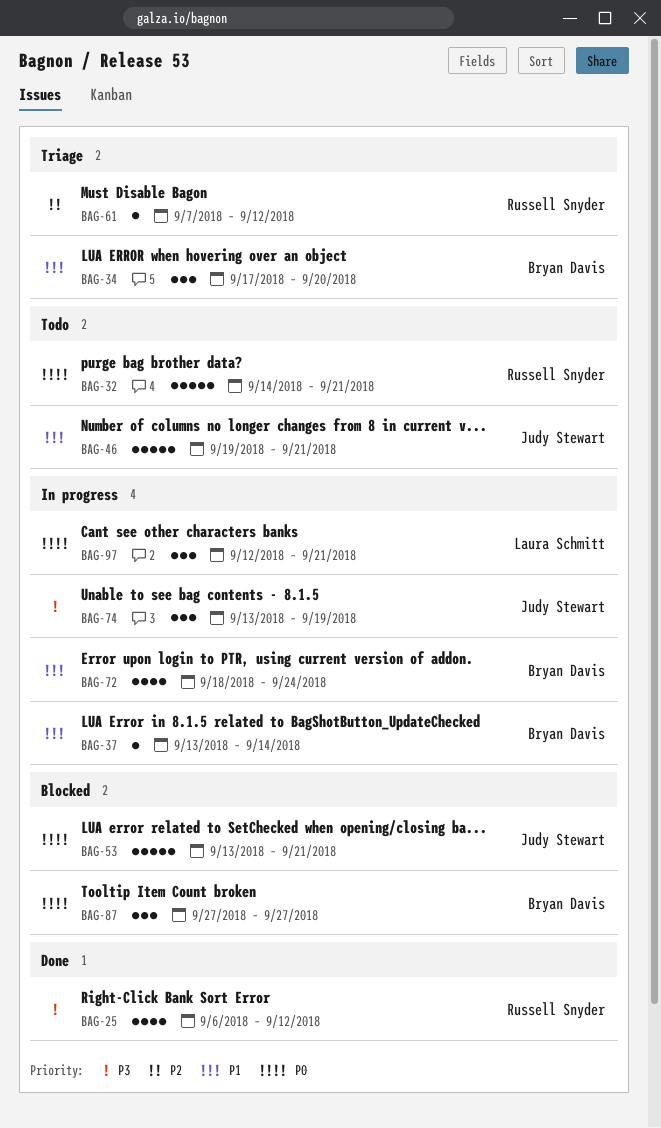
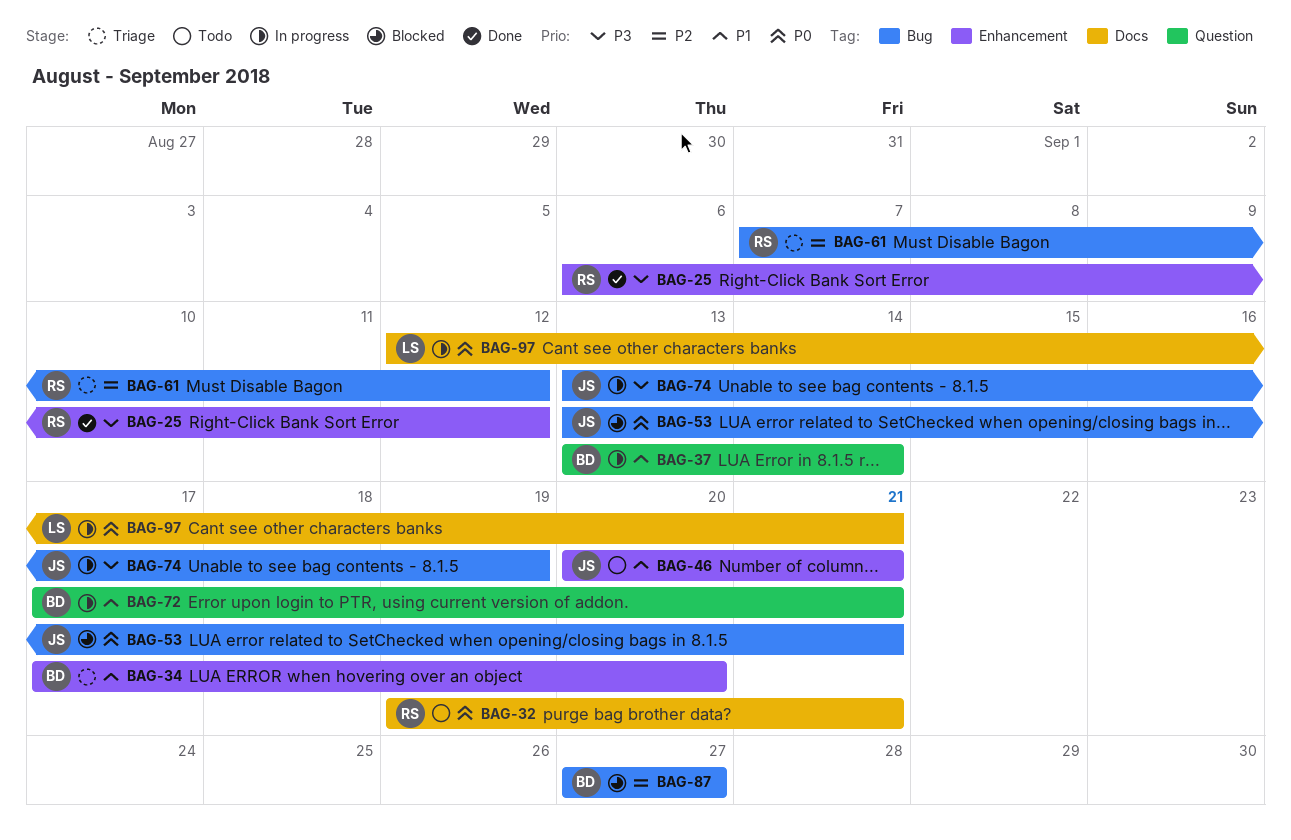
BAG-32, start: Sep 14 -> Sep 19
BAG-46, start: Sep 19 -> Sep 20
BAG-72, start: Sep 18 -> Sep 17
BAG-72, due: Sep 24 -> Sep 21
BAG-87, priority: P0 -> P2

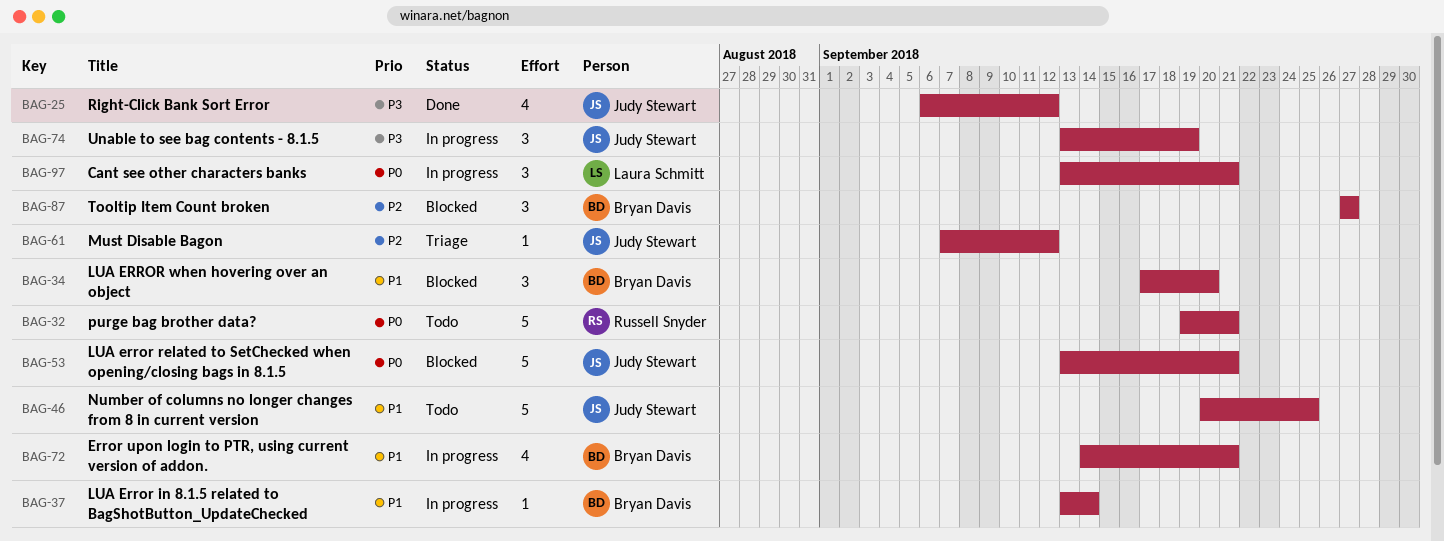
BAG-25, owner: Russell Snyder -> Judy Stewart
BAG-34, status: Triage -> Blocked
BAG-46, due: Sep 21 -> Sep 25
BAG-61, owner: Russell Snyder -> Judy Stewart
BAG-72, start: Sep 17 -> Sep 14
BAG-97, start: Sep 12 -> Sep 13

